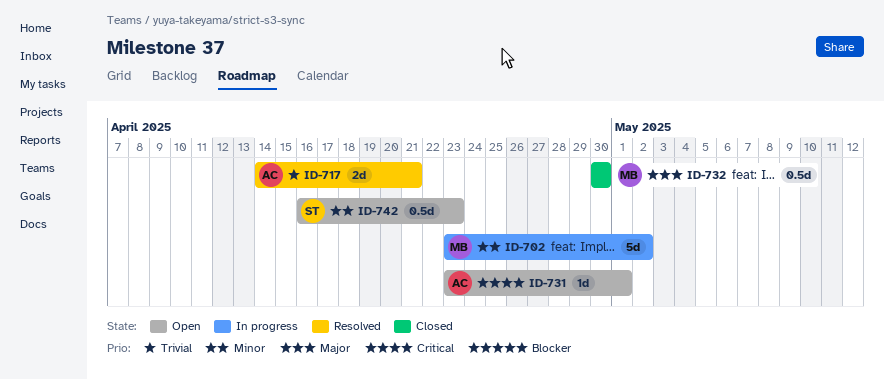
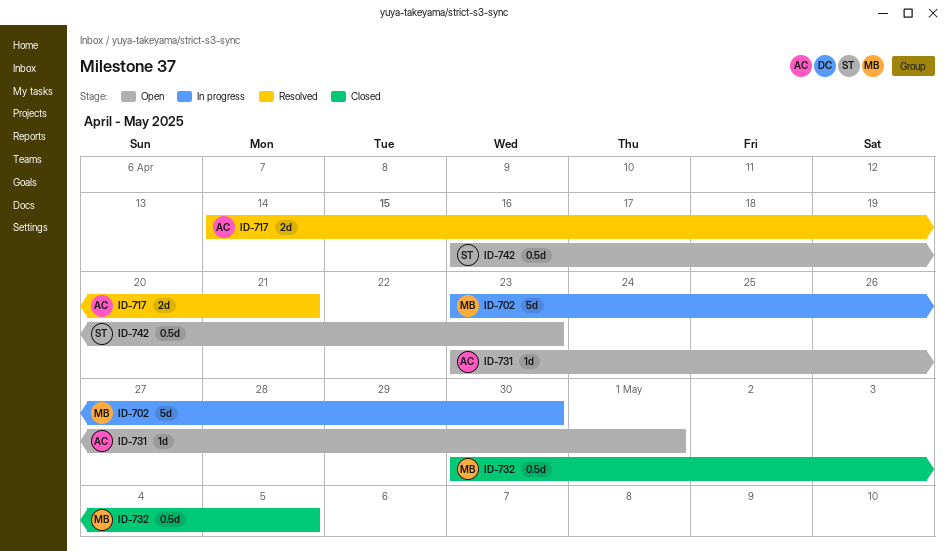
ID-702, due: May 2 -> Apr 30
ID-732, due: Apr 30 -> May 5

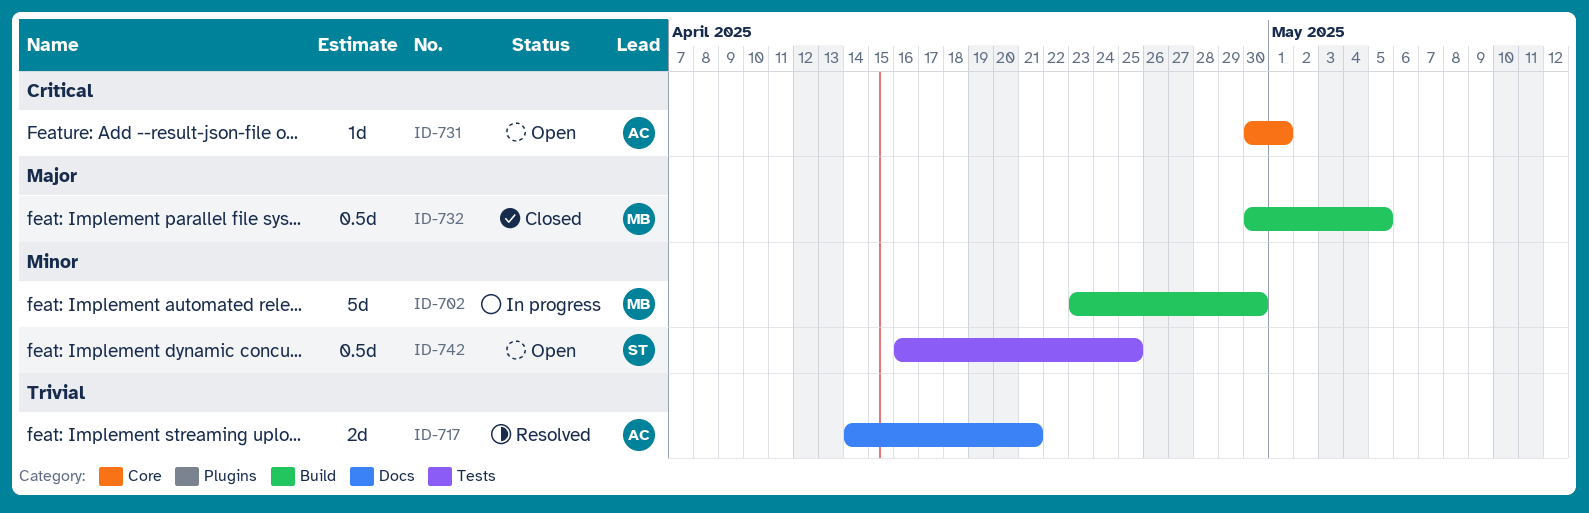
ID-731, start: Apr 23 -> Apr 30
ID-742, due: Apr 23 -> Apr 25

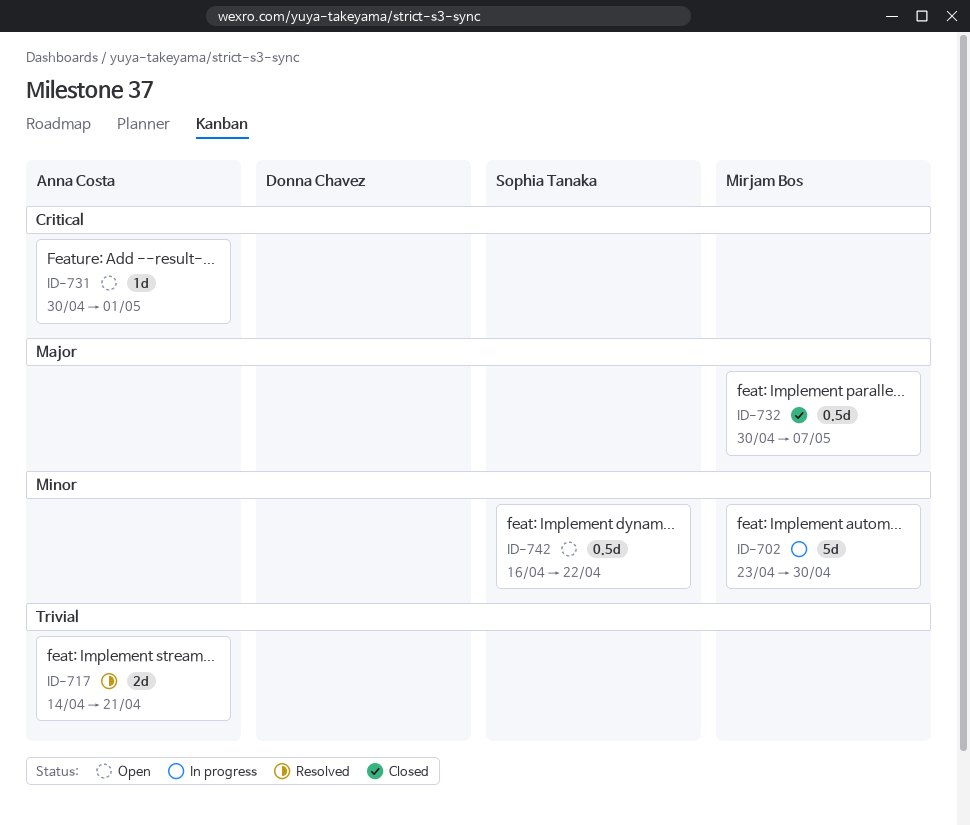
ID-732, due: May 5 -> May 7
ID-742, due: Apr 25 -> Apr 22

